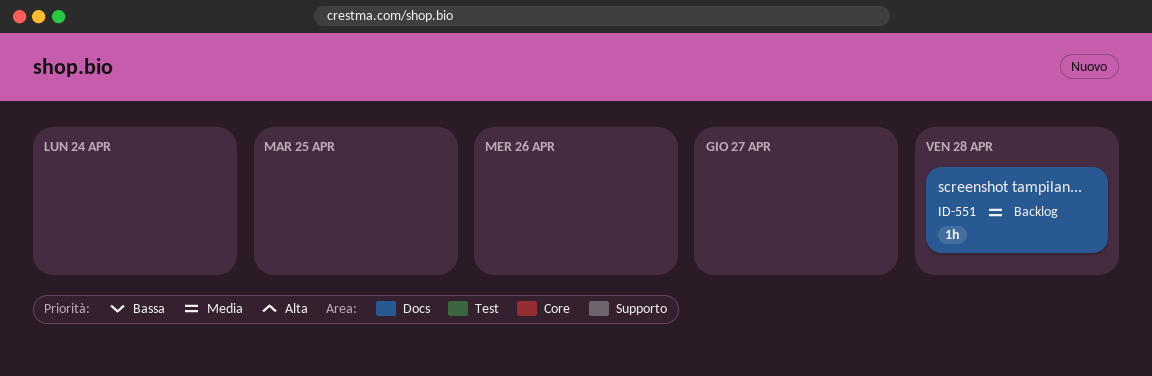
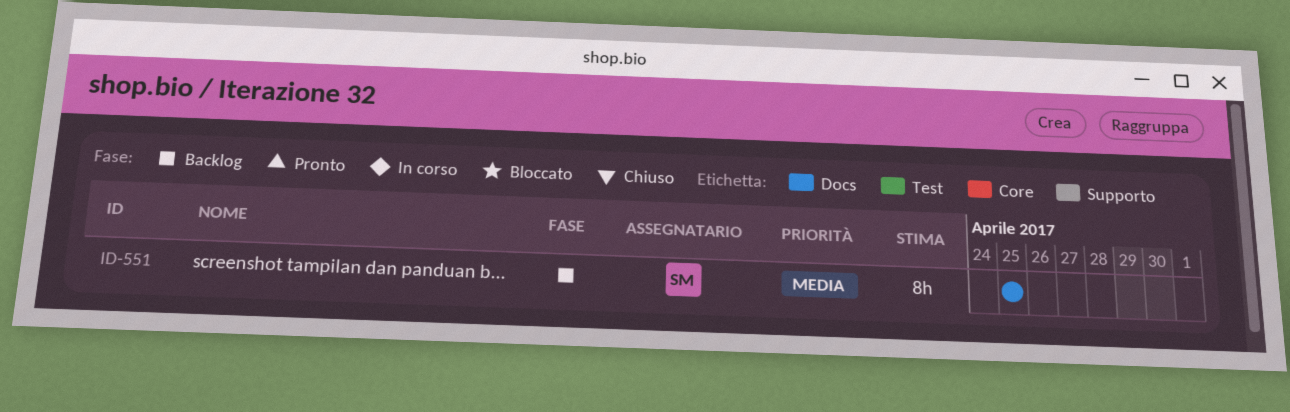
ID-551, estimate: 1h -> 8h
ID-551, due: Apr 28 -> Apr 25

